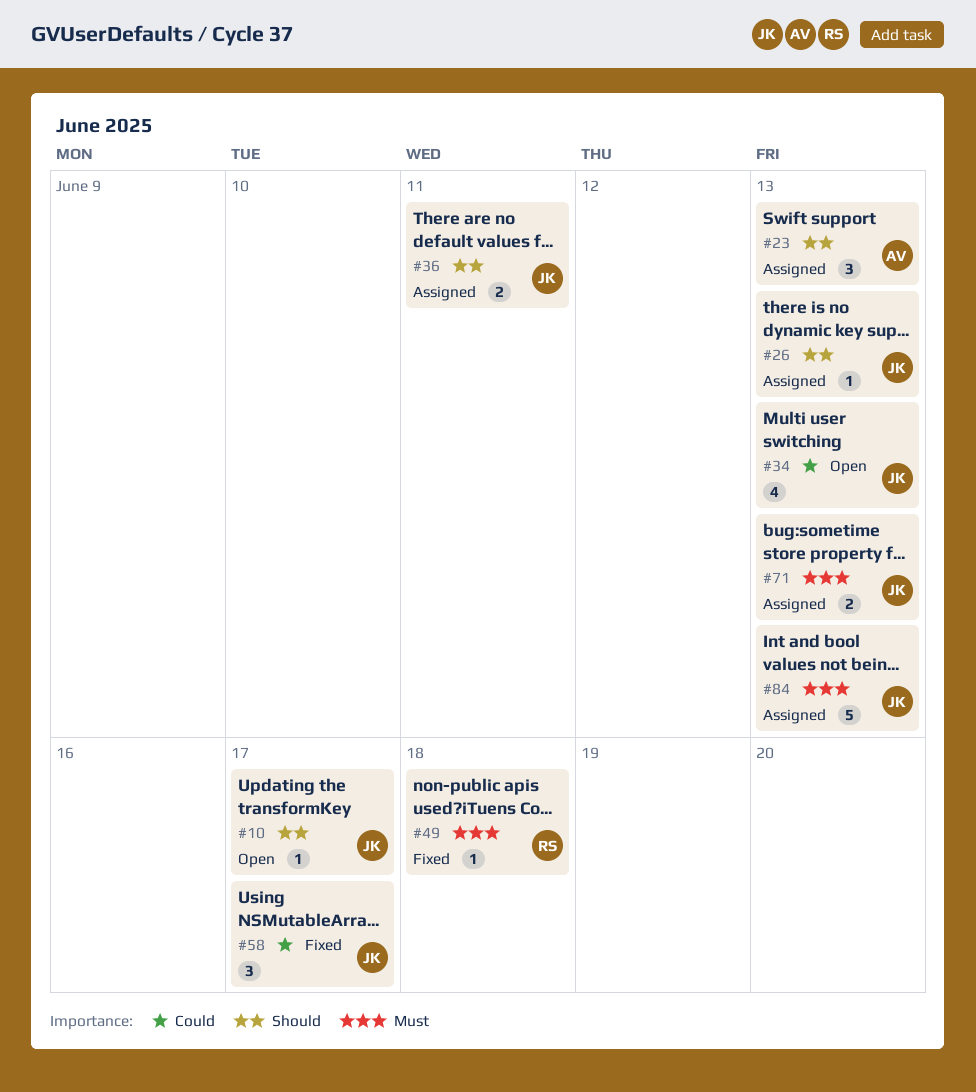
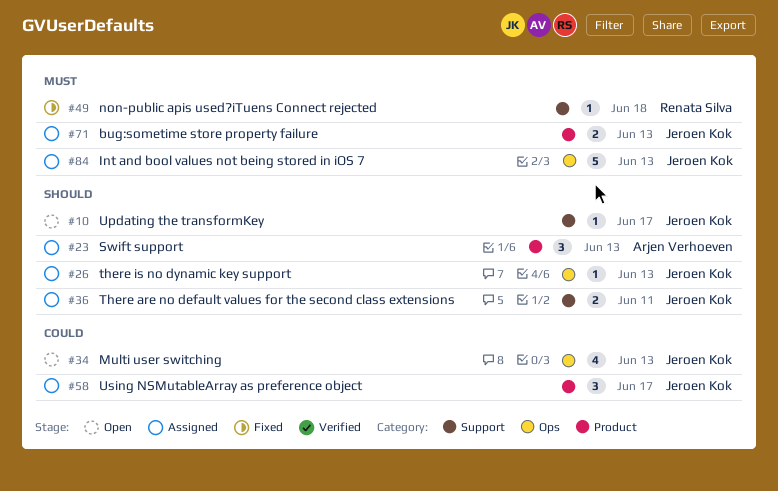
#58, status: Fixed -> Assigned

